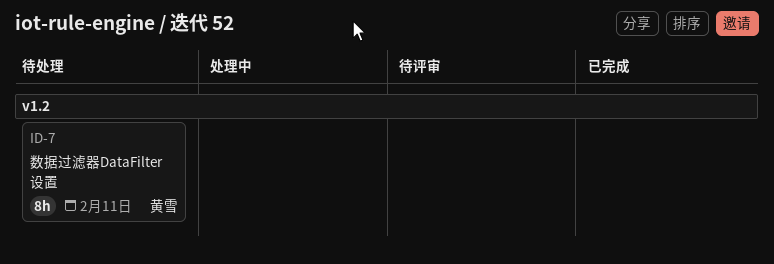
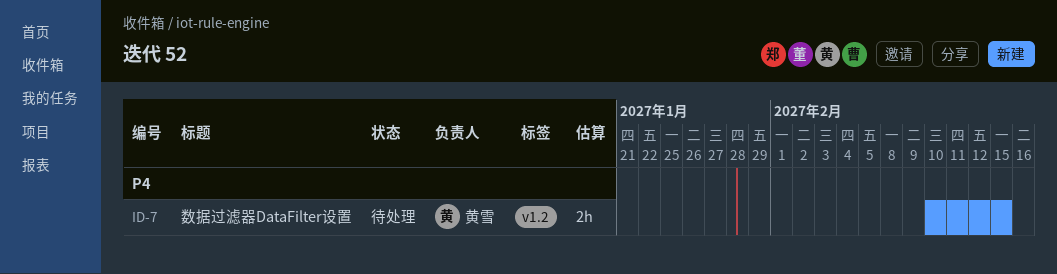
ID-7, estimate: 8h -> 2h
ID-7, due: Feb 11 -> Feb 15

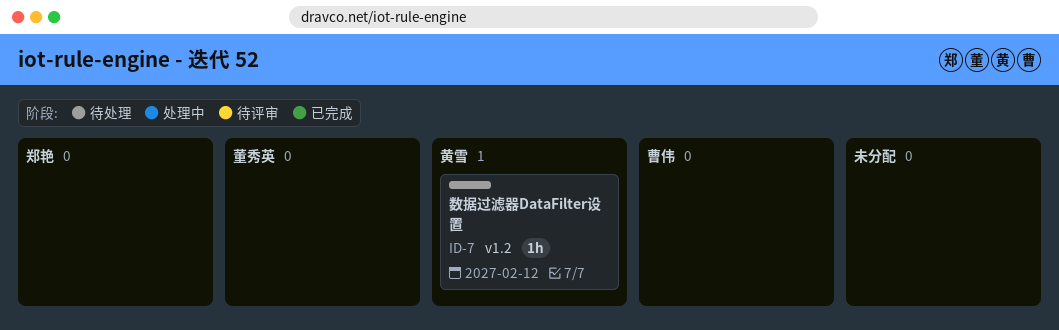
ID-7, estimate: 2h -> 1h
ID-7, due: Feb 15 -> Feb 12

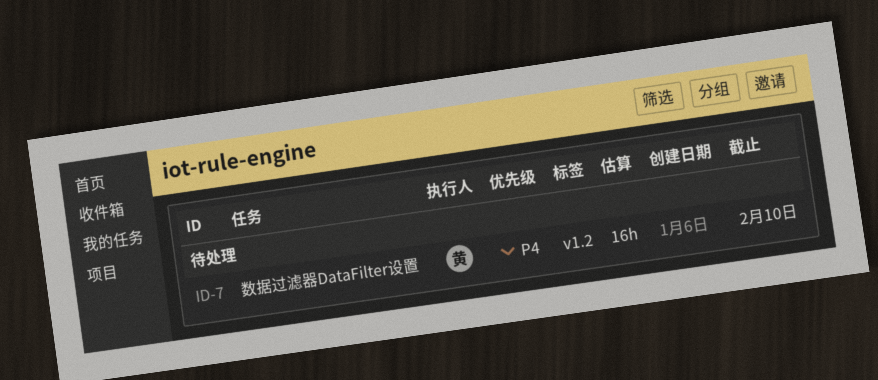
ID-7, estimate: 1h -> 16h
ID-7, due: Feb 12 -> Feb 10

